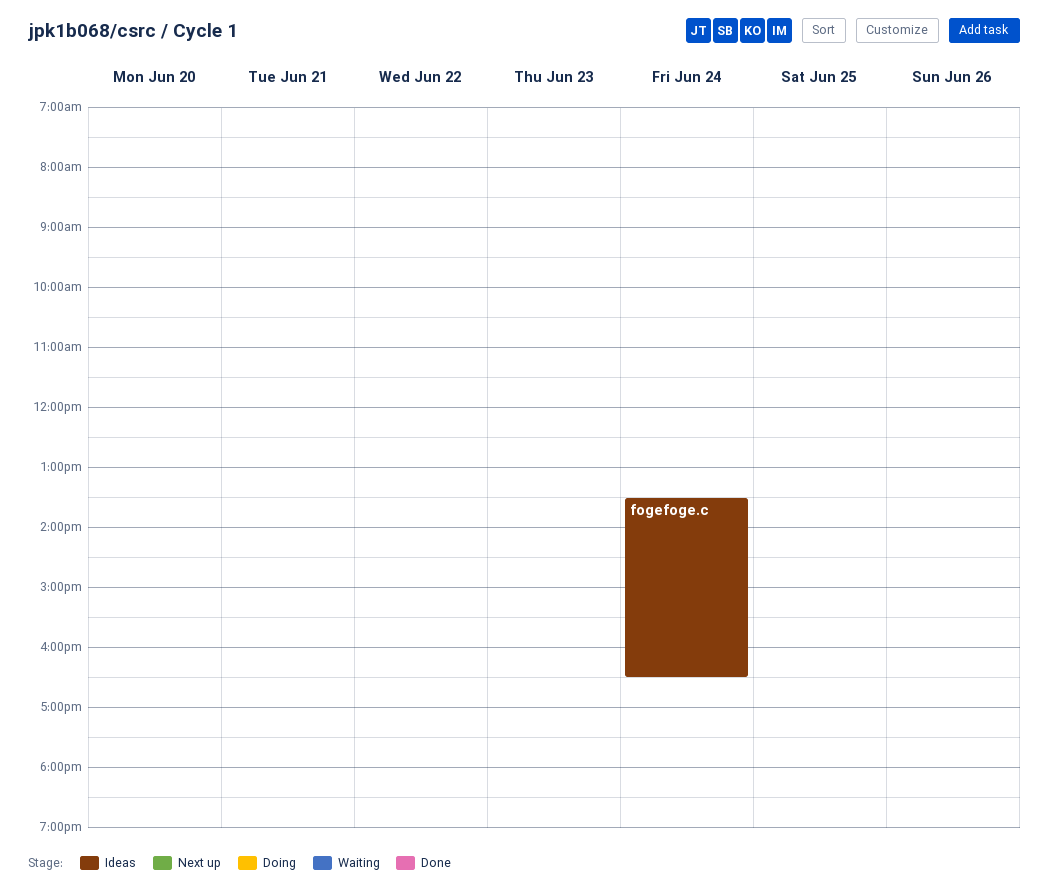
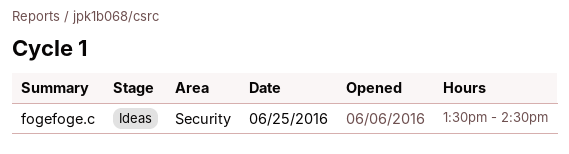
fogefoge.c, day: Jun 24 -> Jun 25
fogefoge.c, ends: 16:30 -> 14:30

